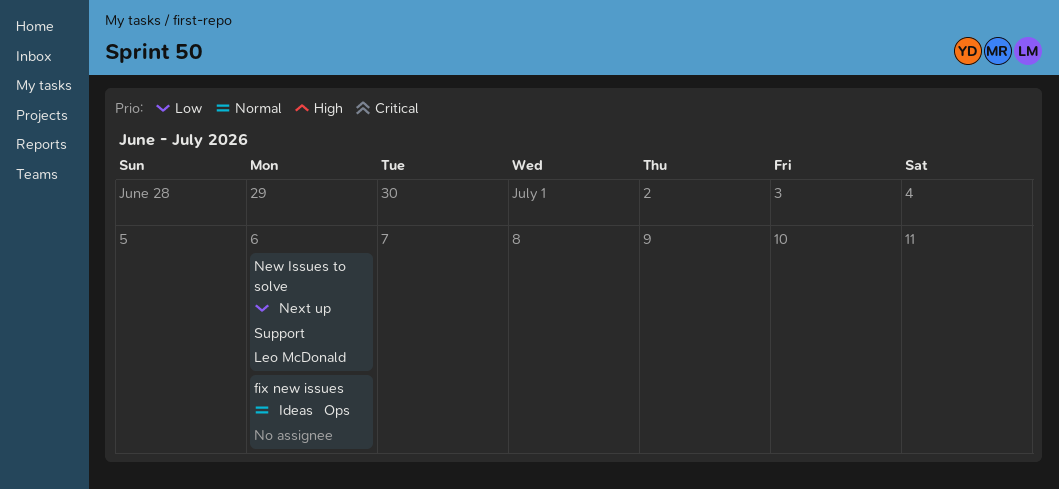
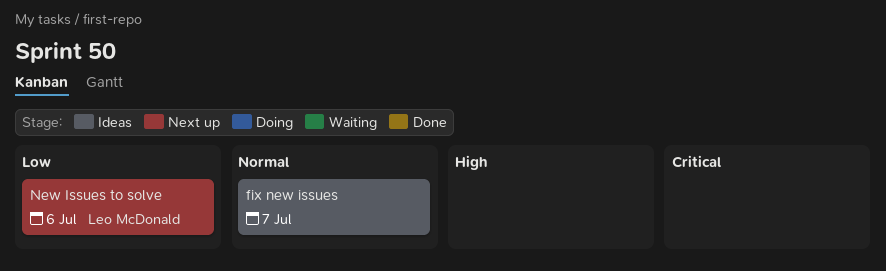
fix new issues, due: Jul 6 -> Jul 7

